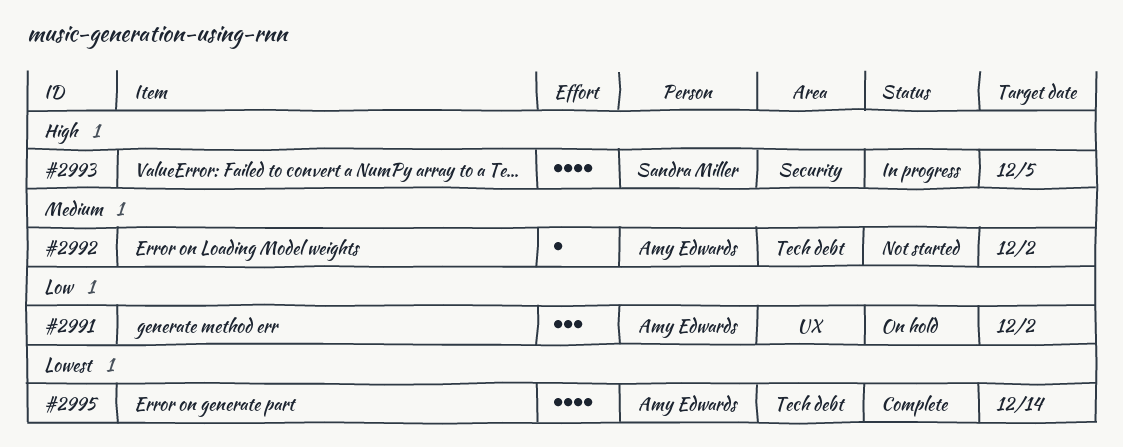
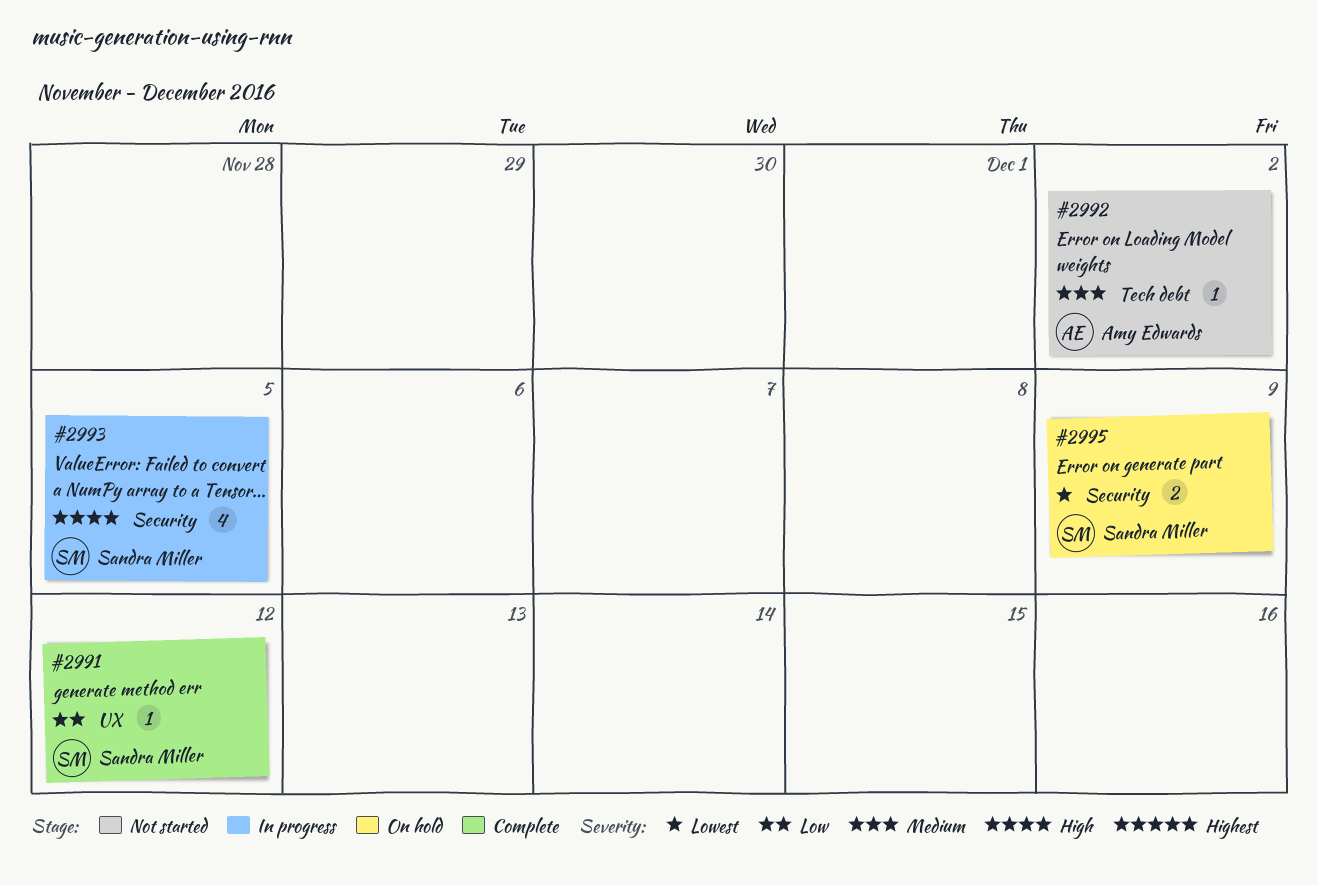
#2991, status: On hold -> Complete
#2991, owner: Amy Edwards -> Sandra Miller
#2991, estimate: 3 -> 1
#2991, due: Dec 2 -> Dec 12
#2995, status: Complete -> On hold
#2995, owner: Amy Edwards -> Sandra Miller
#2995, label: Tech debt -> Security
#2995, estimate: 4 -> 2
#2995, due: Dec 14 -> Dec 9

